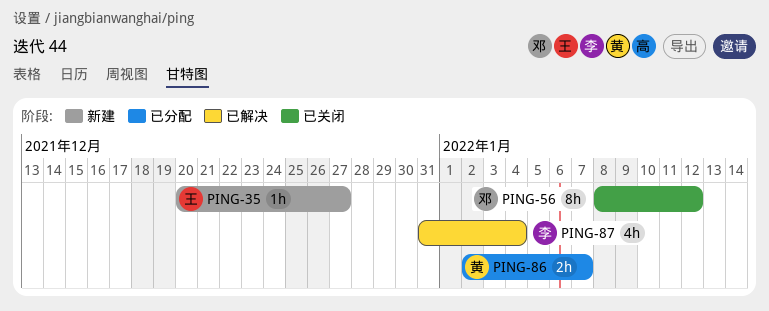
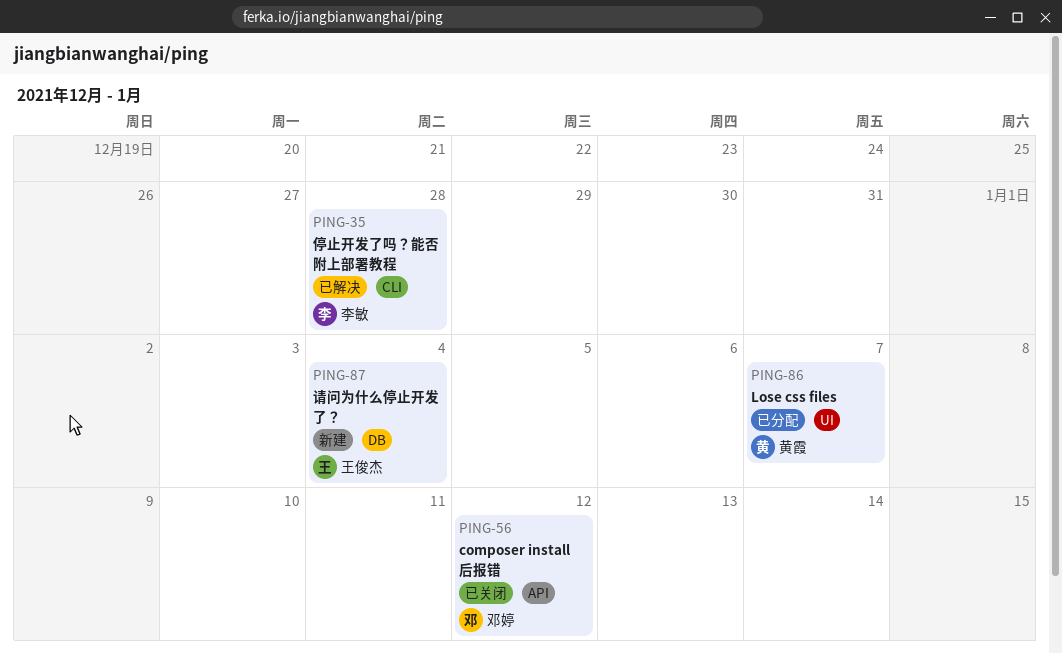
PING-35, status: 新建 -> 已解决
PING-35, owner: 王俊杰 -> 李敏
PING-35, due: Dec 27 -> Dec 28
PING-87, status: 已解决 -> 新建
PING-87, owner: 李敏 -> 王俊杰

